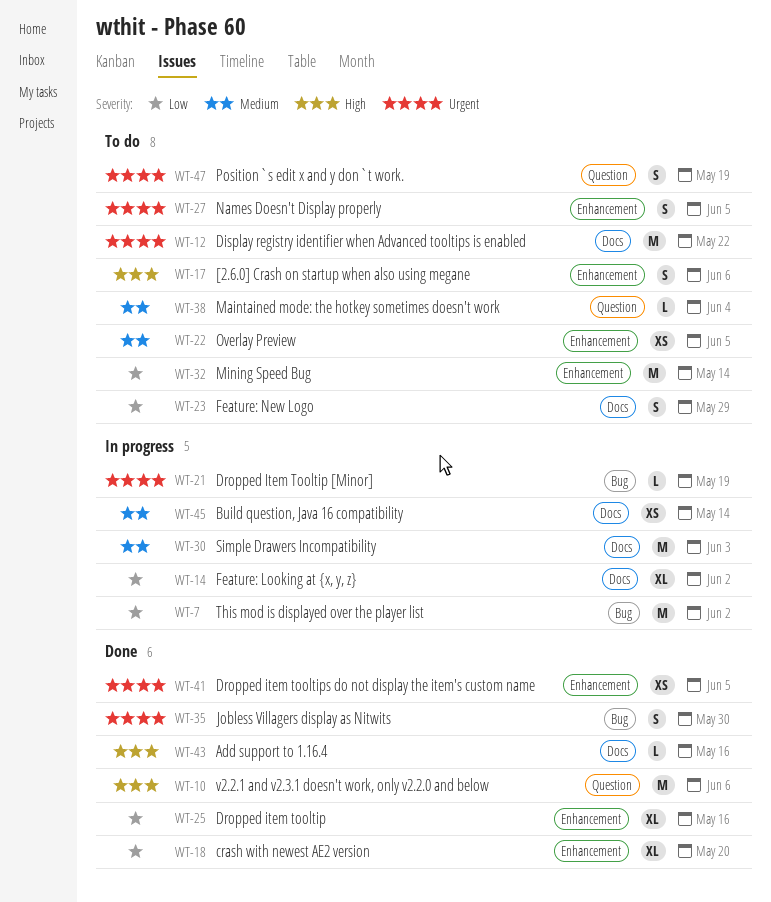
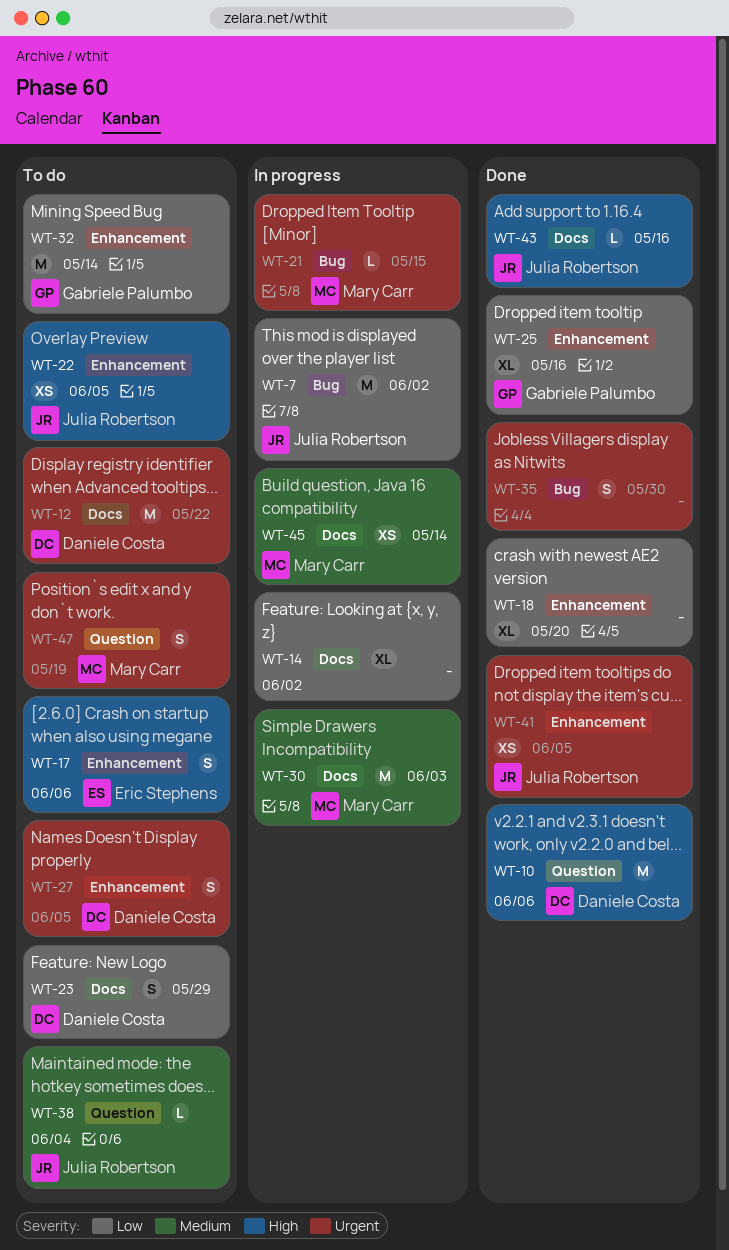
WT-21, due: May 19 -> May 15
WT-22, priority: Medium -> High

